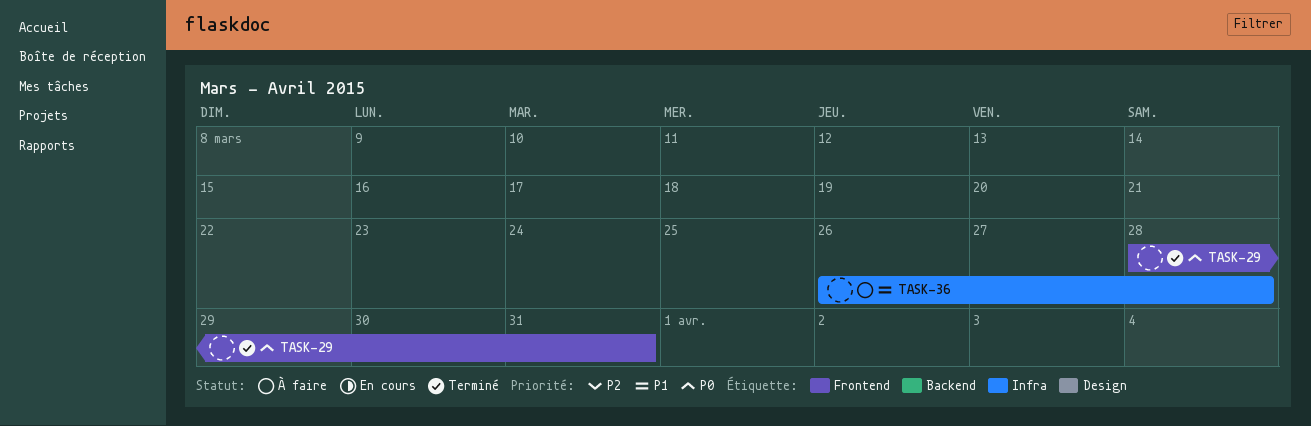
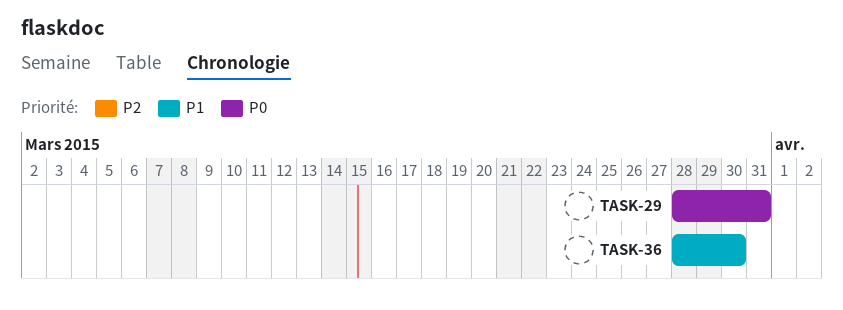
TASK-36, start: Mar 26 -> Mar 28
TASK-36, due: Mar 28 -> Mar 30

